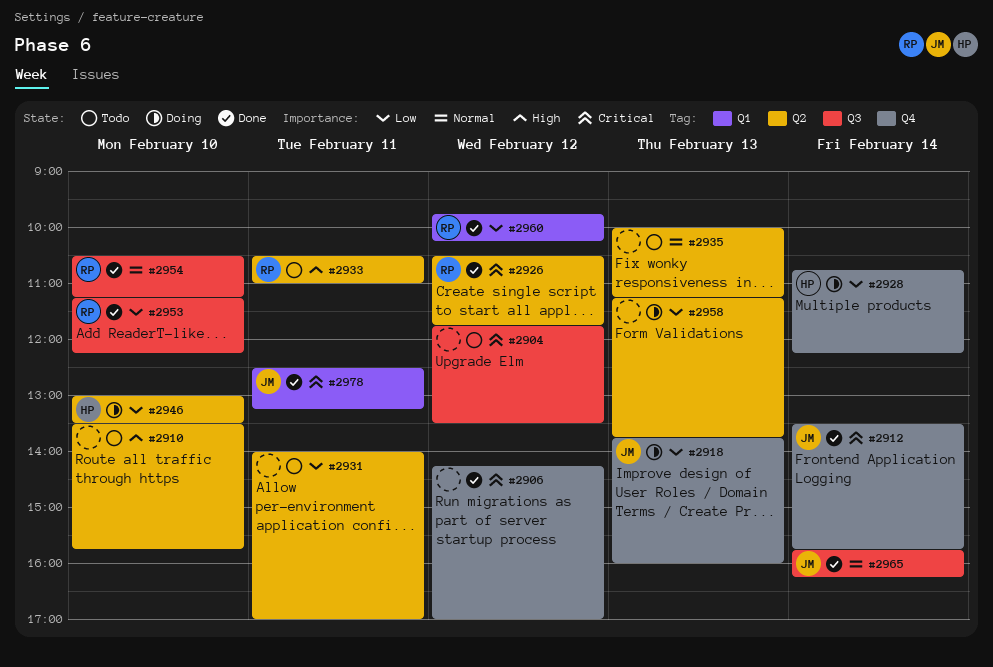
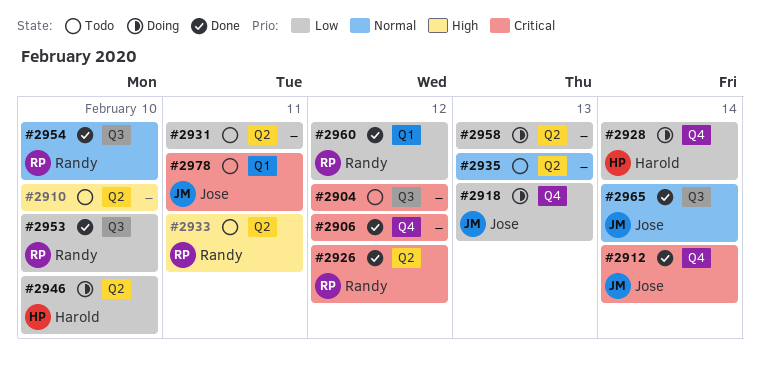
#2978, status: Done -> Todo

